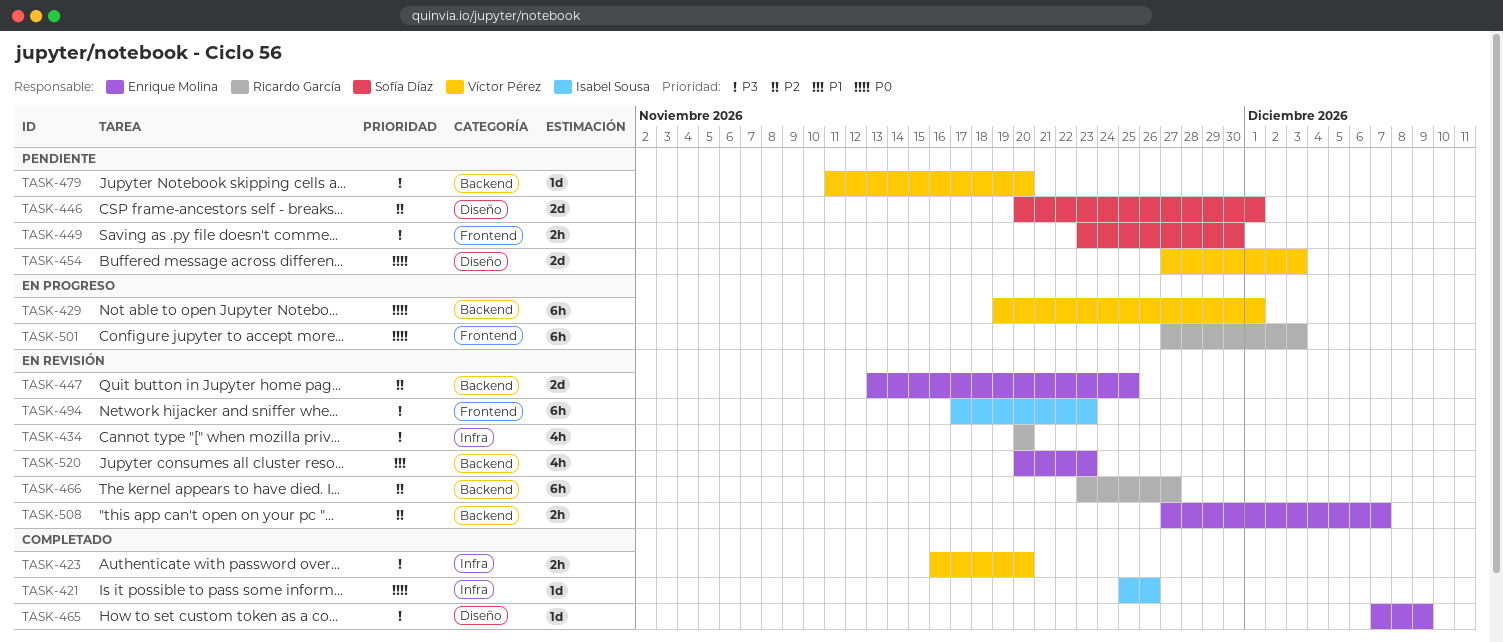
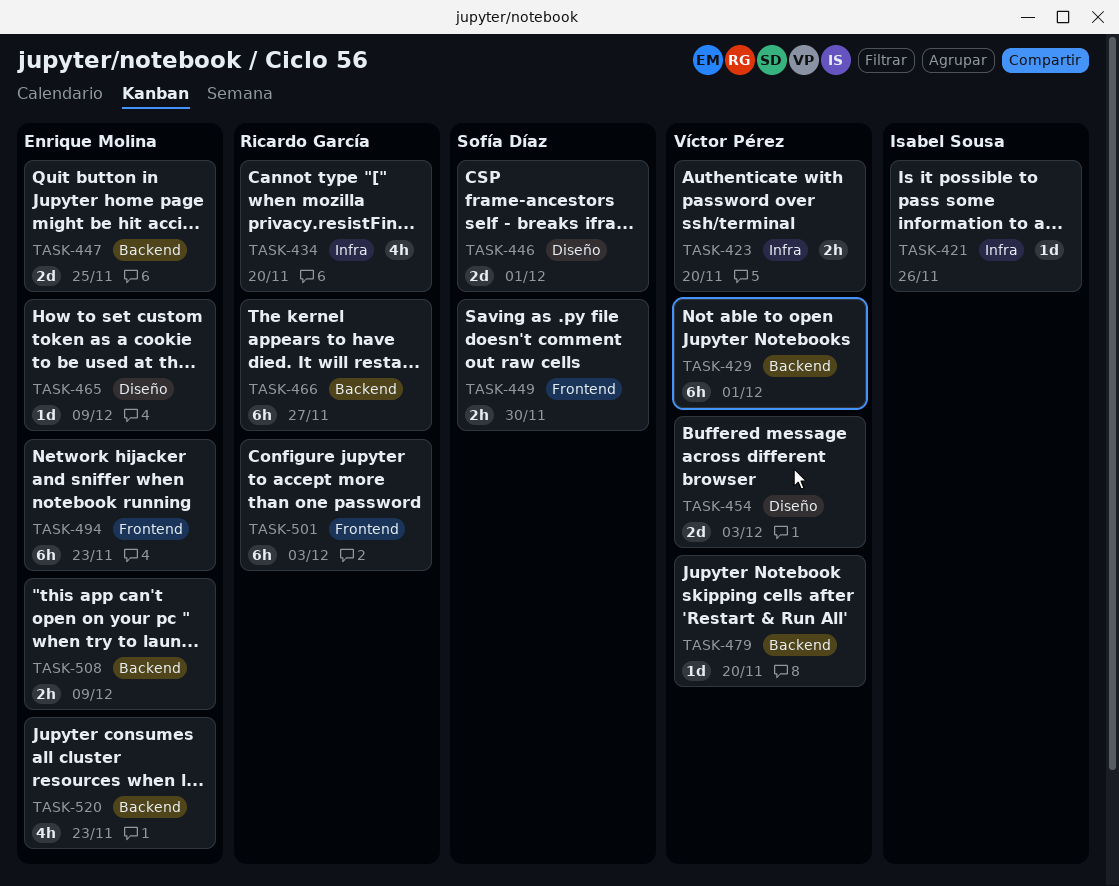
TASK-494, owner: Isabel Sousa -> Enrique Molina
TASK-508, due: Dec 7 -> Dec 9

